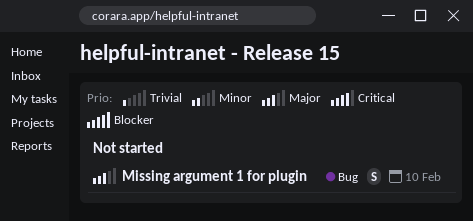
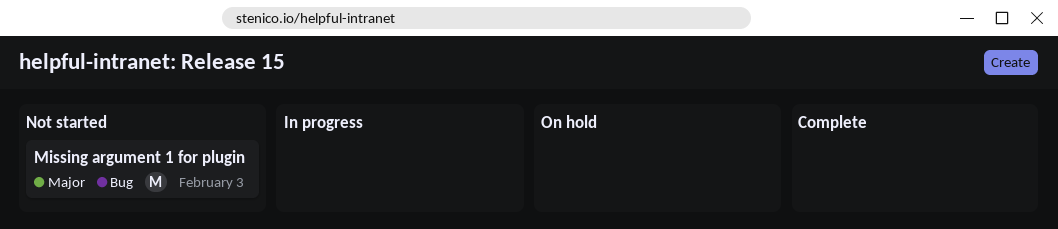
Missing argument 1 for plugin, estimate: S -> M
Missing argument 1 for plugin, due: Feb 10 -> Feb 3

